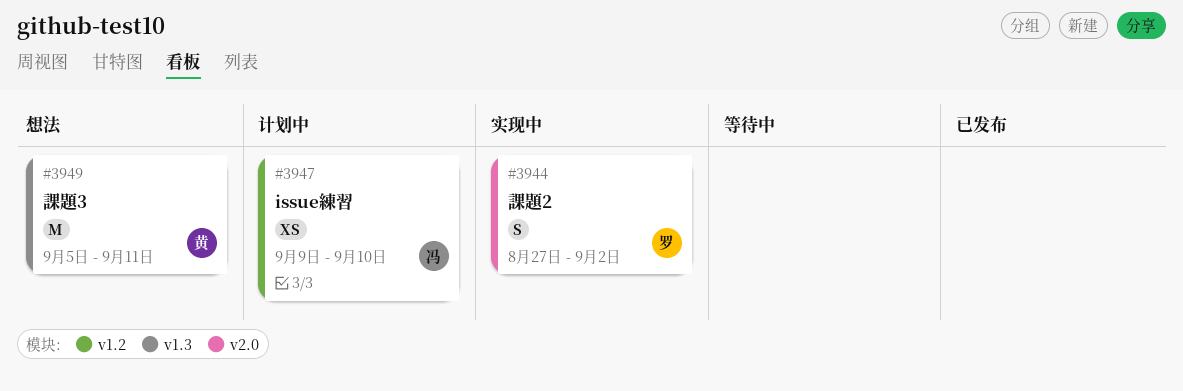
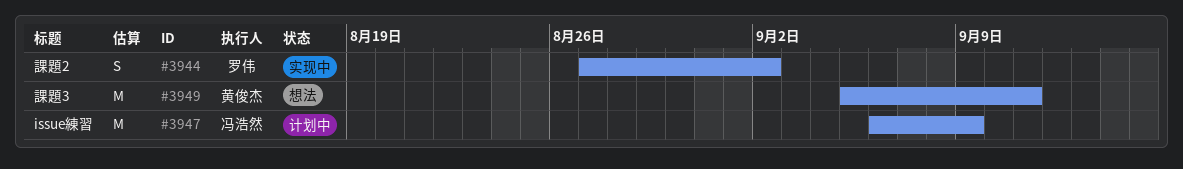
#3947, estimate: XS -> M
#3947, start: Sep 9 -> Sep 6
#3947, due: Sep 10 -> Sep 9

